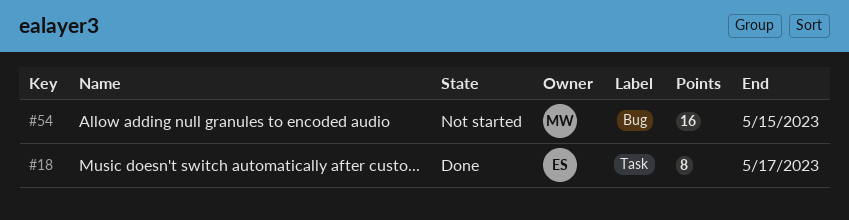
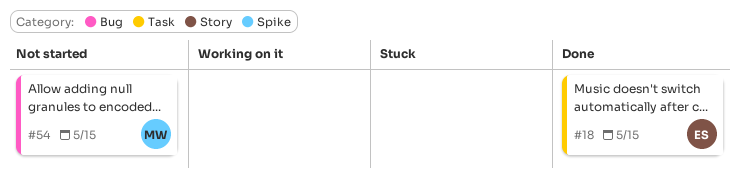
#18, due: May 17 -> May 15

